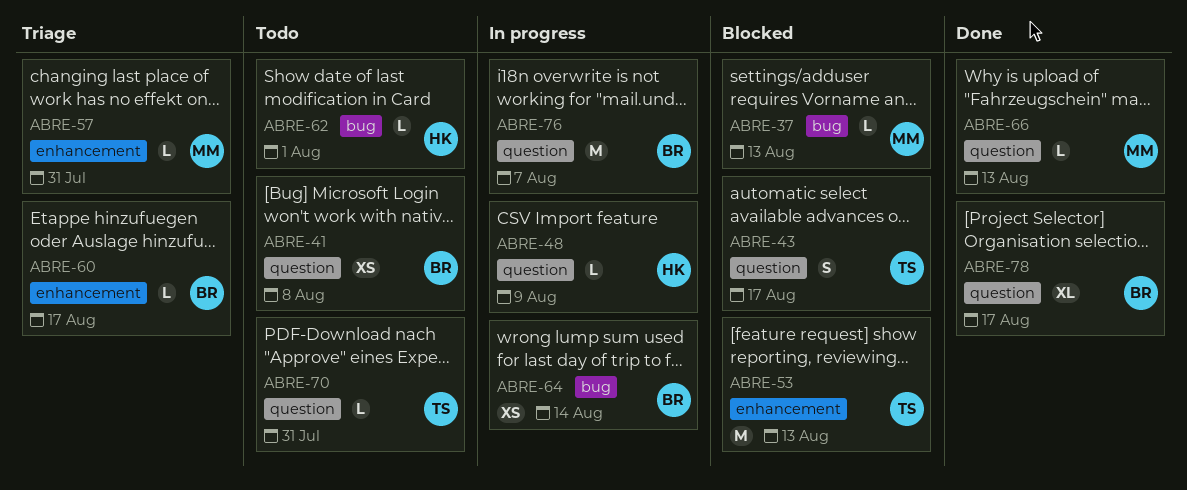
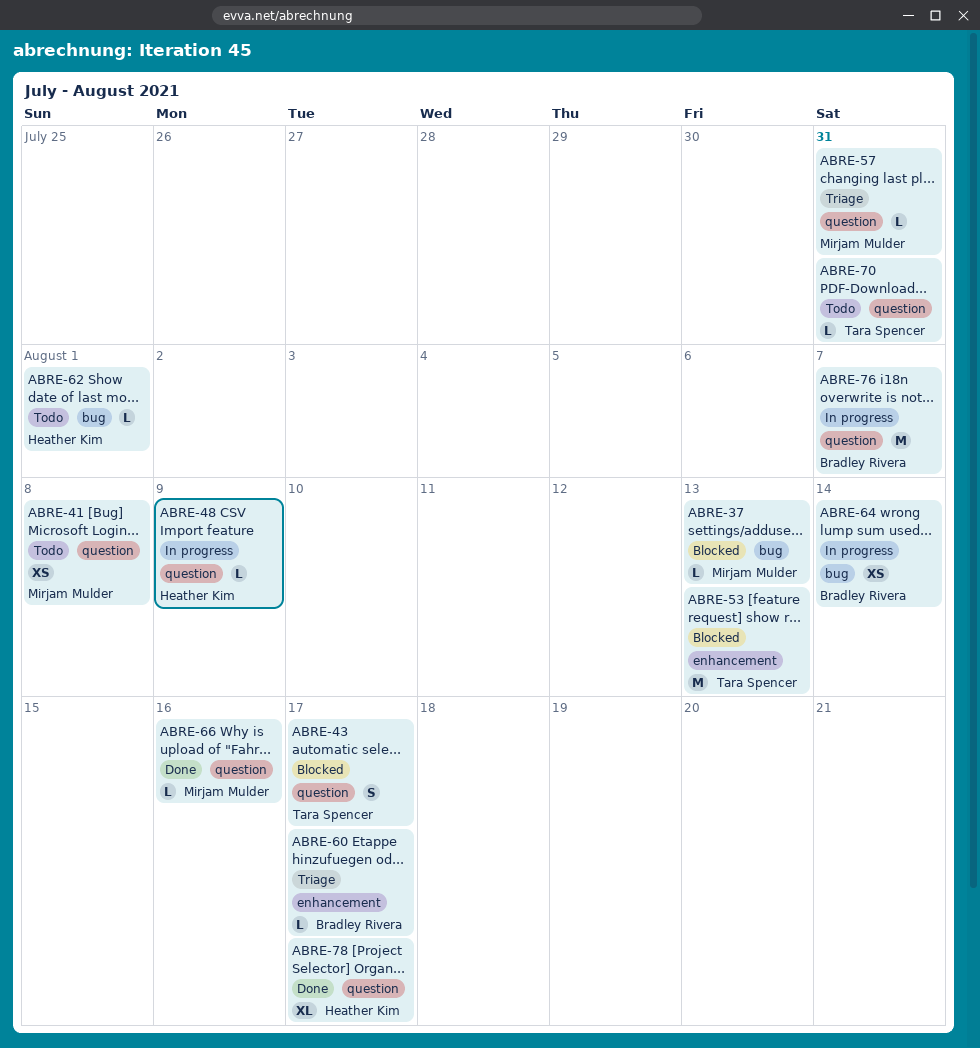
ABRE-41, owner: Bradley Rivera -> Mirjam Mulder
ABRE-57, label: enhancement -> question
ABRE-66, due: Aug 13 -> Aug 16
ABRE-78, owner: Bradley Rivera -> Heather Kim

